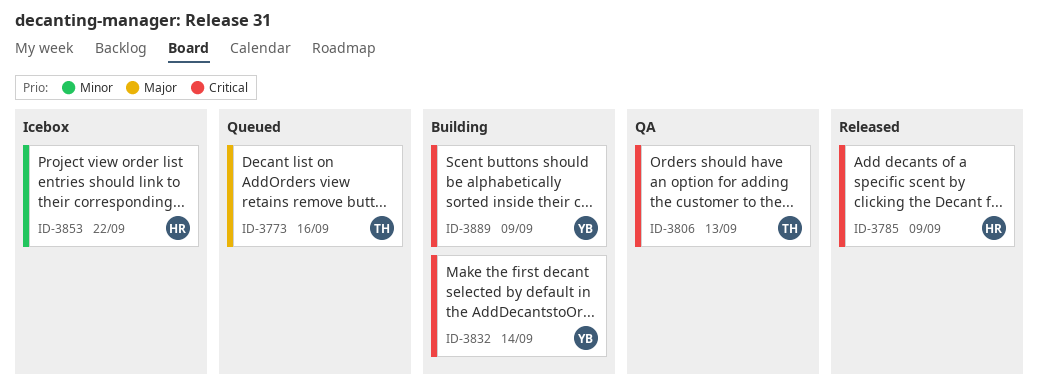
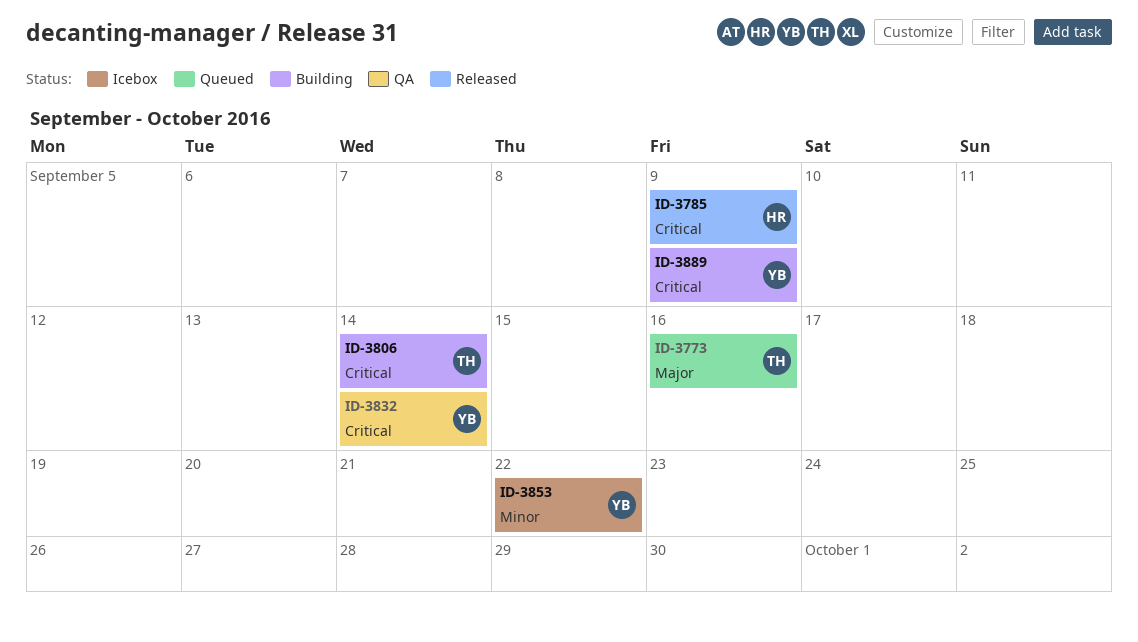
ID-3806, status: QA -> Building
ID-3806, due: Sep 13 -> Sep 14
ID-3832, status: Building -> QA
ID-3853, owner: HR -> YB

